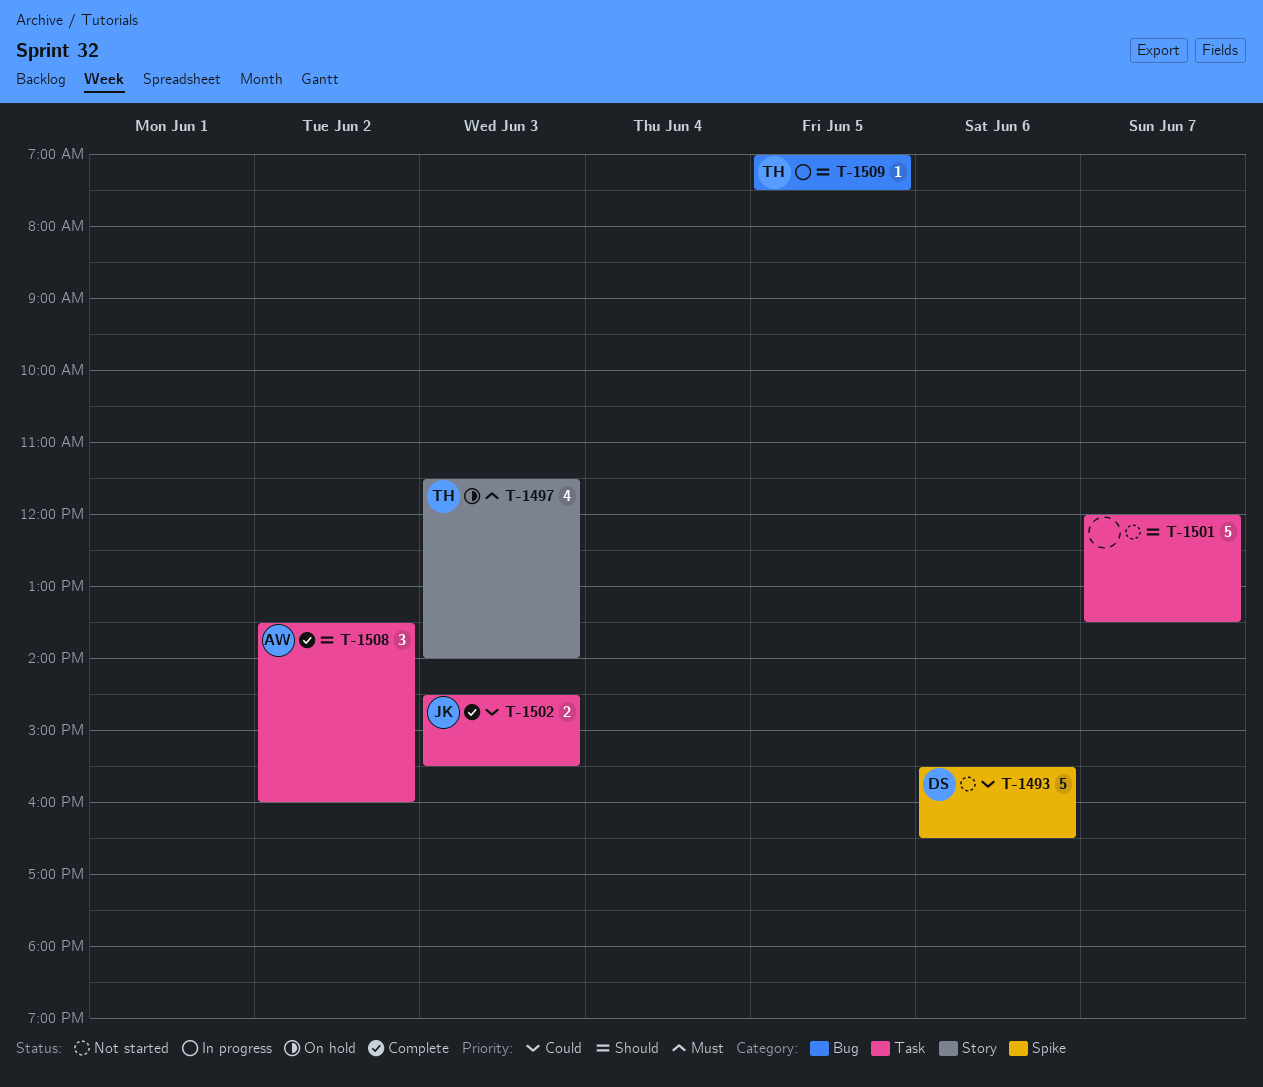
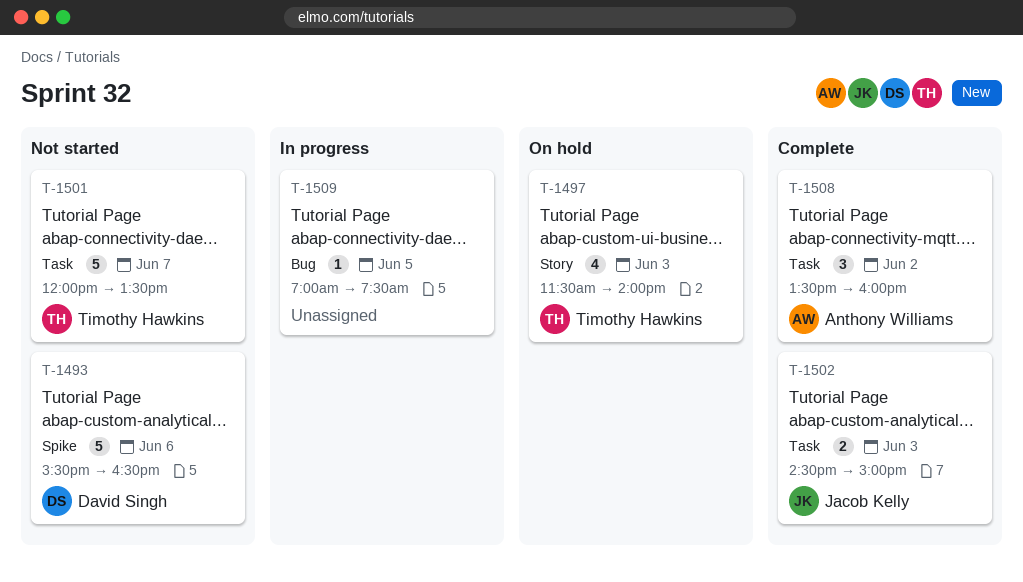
T-1501, owner: none -> Timothy Hawkins
T-1502, ends: 15:30 -> 15:00
T-1509, owner: Timothy Hawkins -> none

